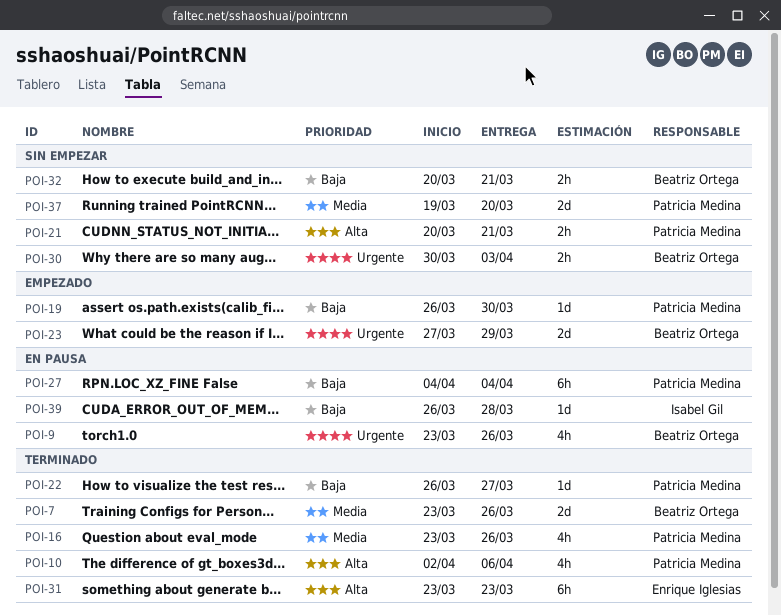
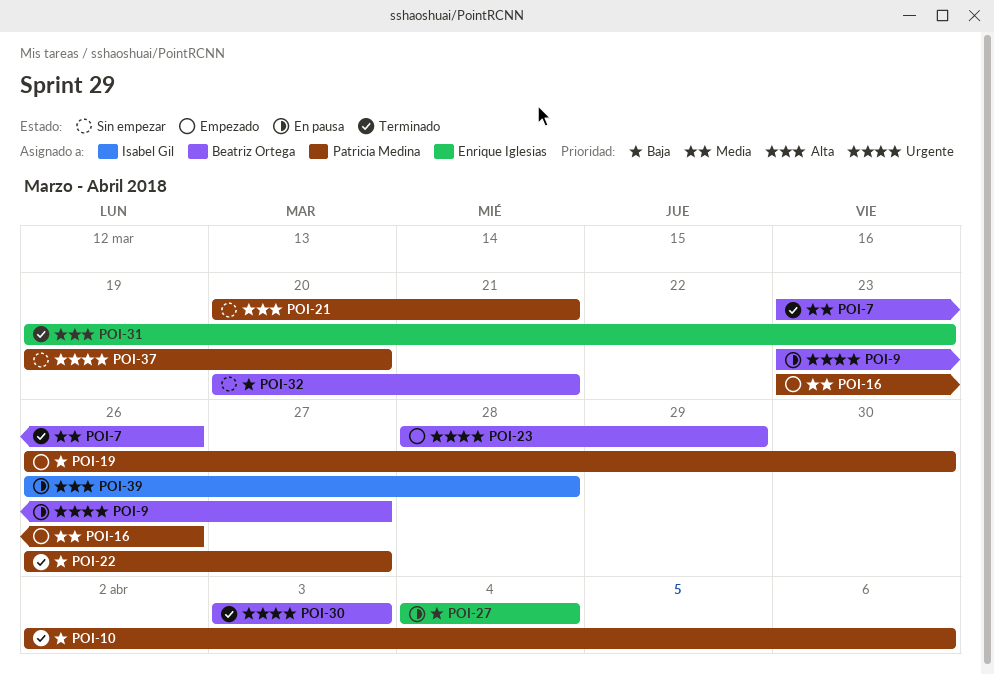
POI-9, due: Mar 26 -> Mar 27
POI-10, priority: Alta -> Baja
POI-16, status: Terminado -> Empezado
POI-23, start: Mar 27 -> Mar 28
POI-27, owner: Patricia Medina -> Enrique Iglesias
POI-30, status: Sin empezar -> Terminado
POI-30, start: Mar 30 -> Apr 3
POI-31, start: Mar 23 -> Mar 19
POI-37, priority: Media -> Urgente
POI-39, priority: Baja -> Alta

